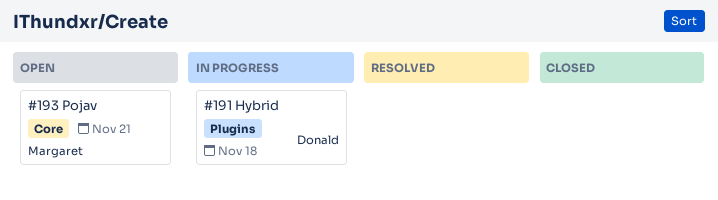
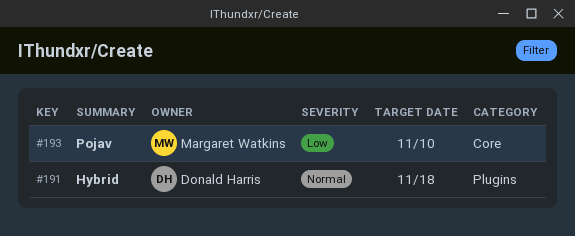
#193, due: Nov 21 -> Nov 10

